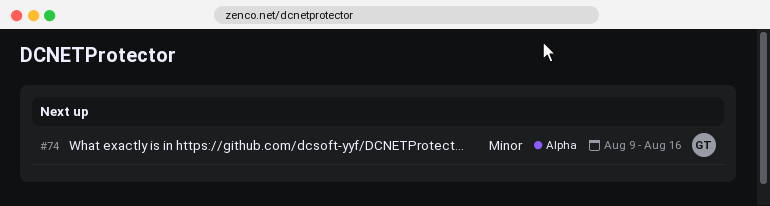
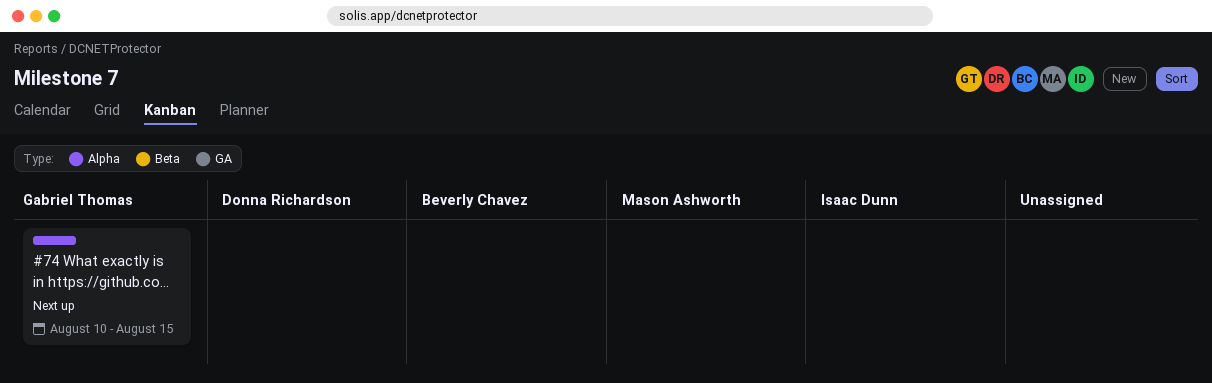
#74, start: Aug 9 -> Aug 10
#74, due: Aug 16 -> Aug 15

